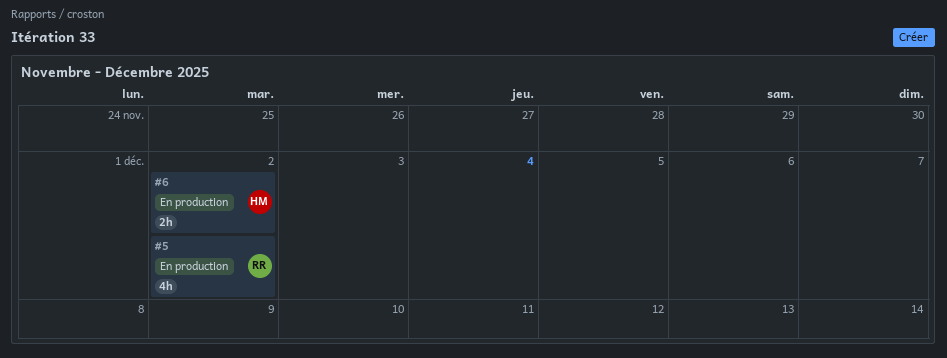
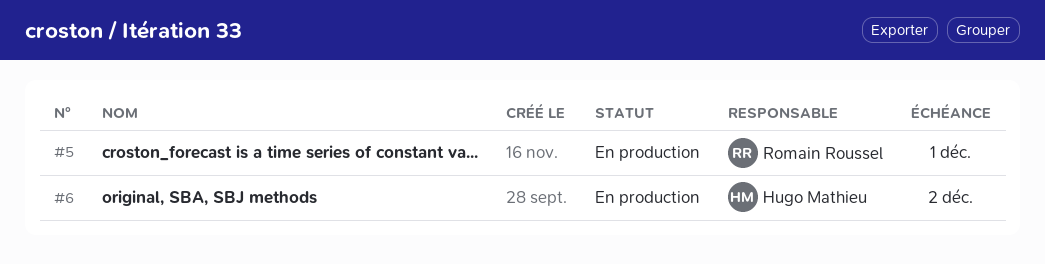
#5, due: Dec 2 -> Dec 1

